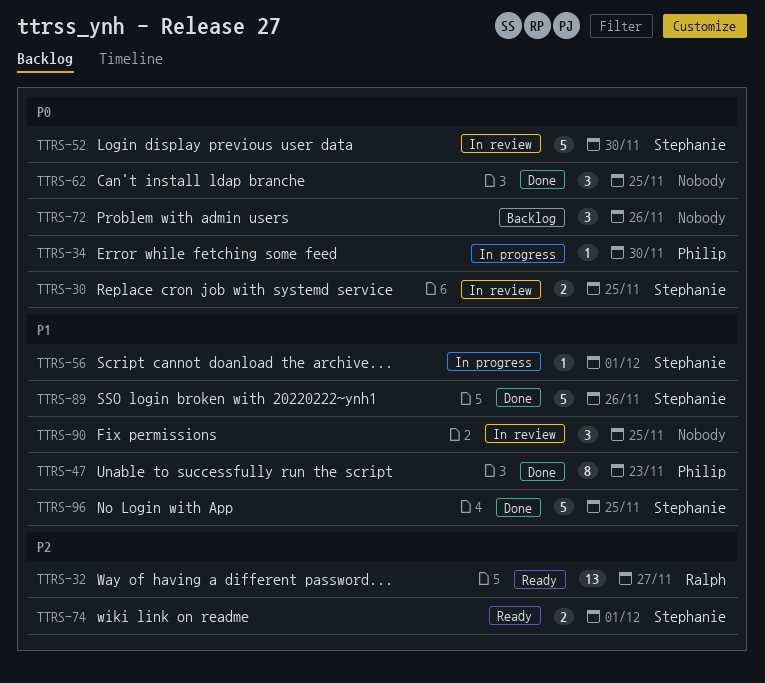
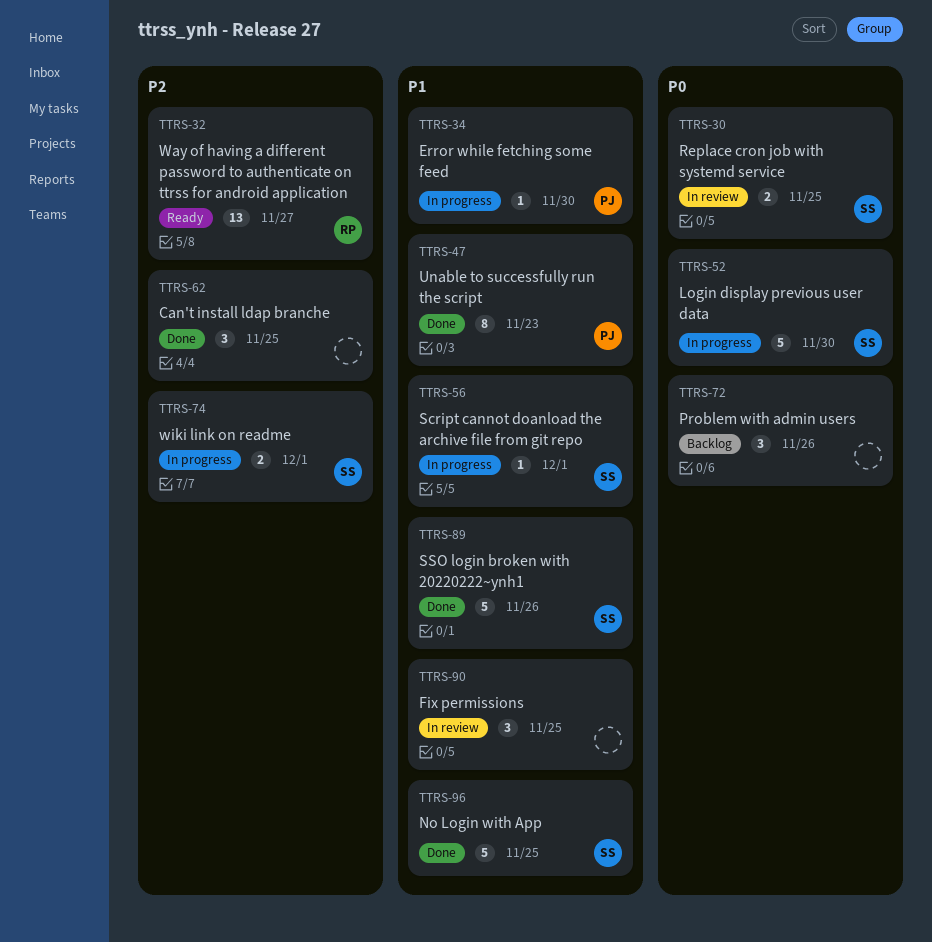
TTRS-34, priority: P0 -> P1
TTRS-52, status: In review -> In progress
TTRS-62, priority: P0 -> P2
TTRS-74, status: Ready -> In progress

